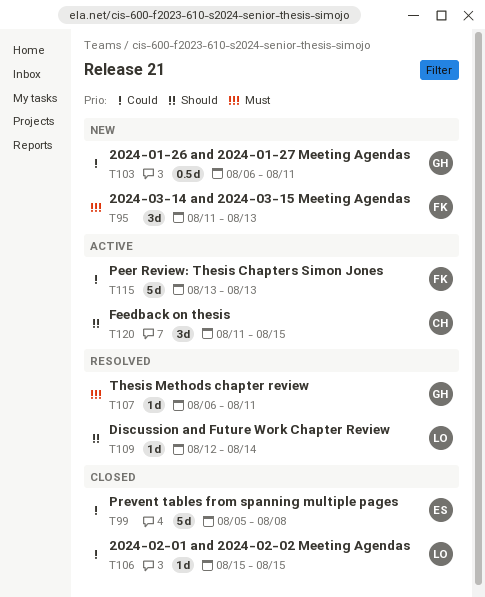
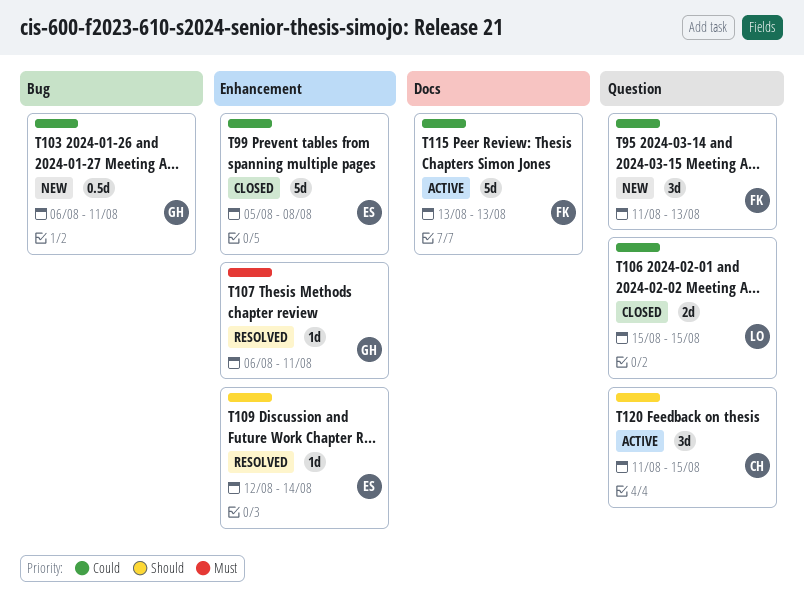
T95, priority: Must -> Could
T106, estimate: 1d -> 2d
T109, owner: LO -> ES

